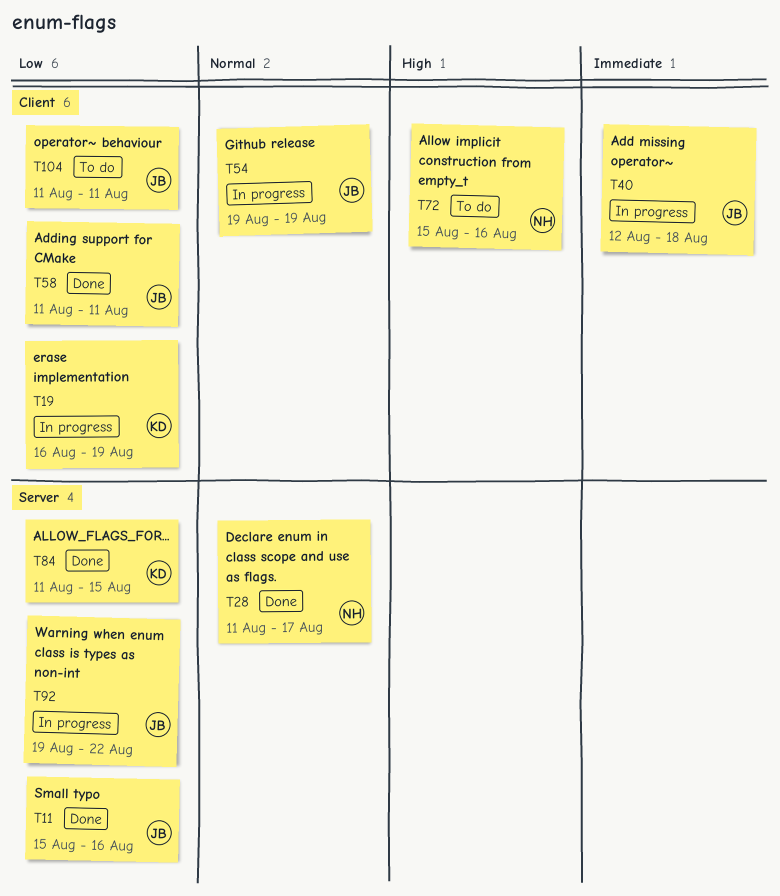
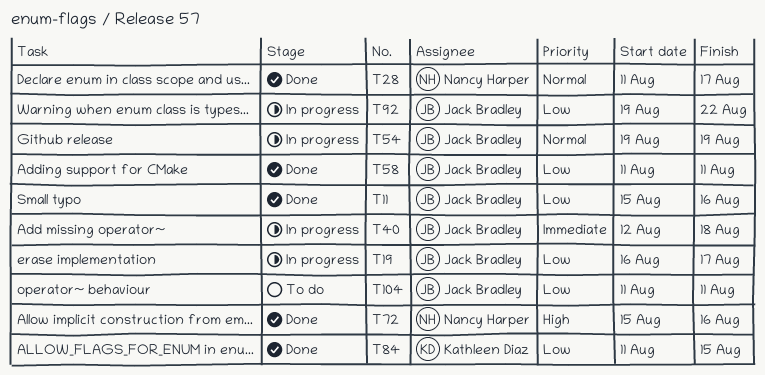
T19, owner: Kathleen Diaz -> Jack Bradley
T19, due: Aug 19 -> Aug 17
T72, status: To do -> Done

